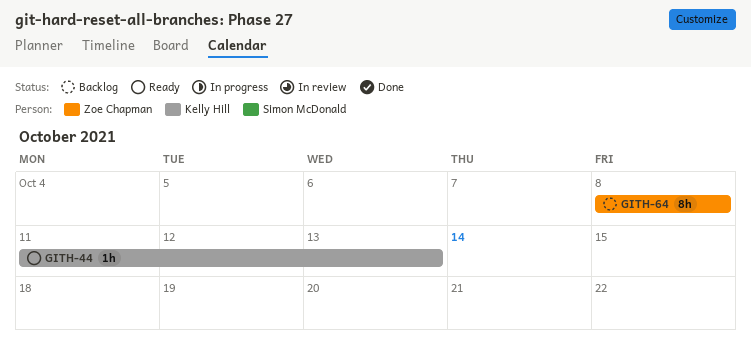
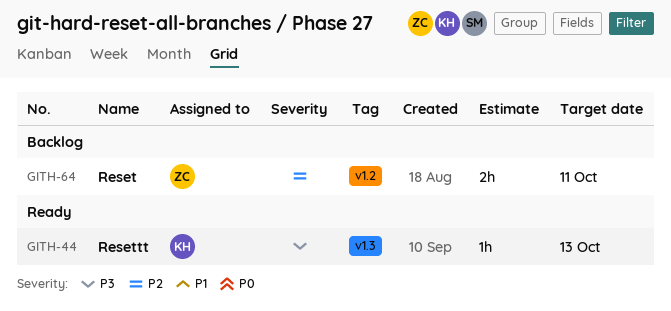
GITH-64, estimate: 8h -> 2h
GITH-64, due: Oct 8 -> Oct 11

